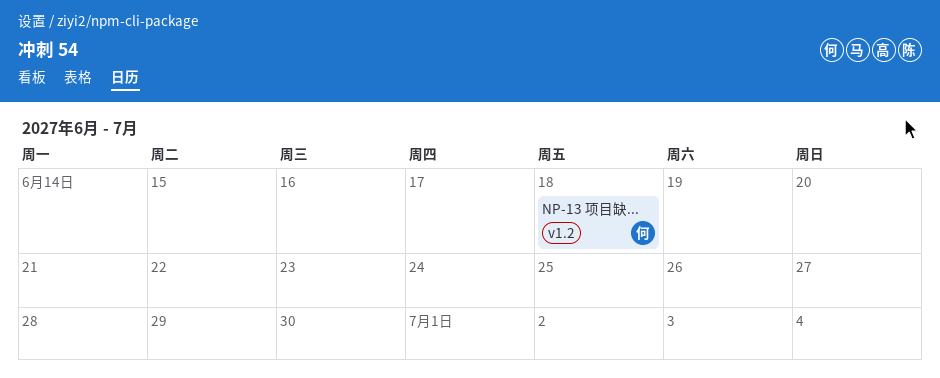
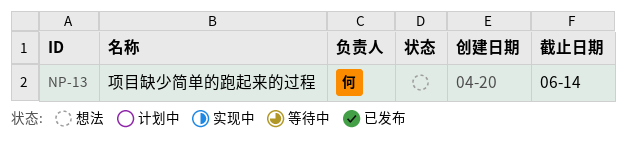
NP-13, due: Jun 18 -> Jun 14

